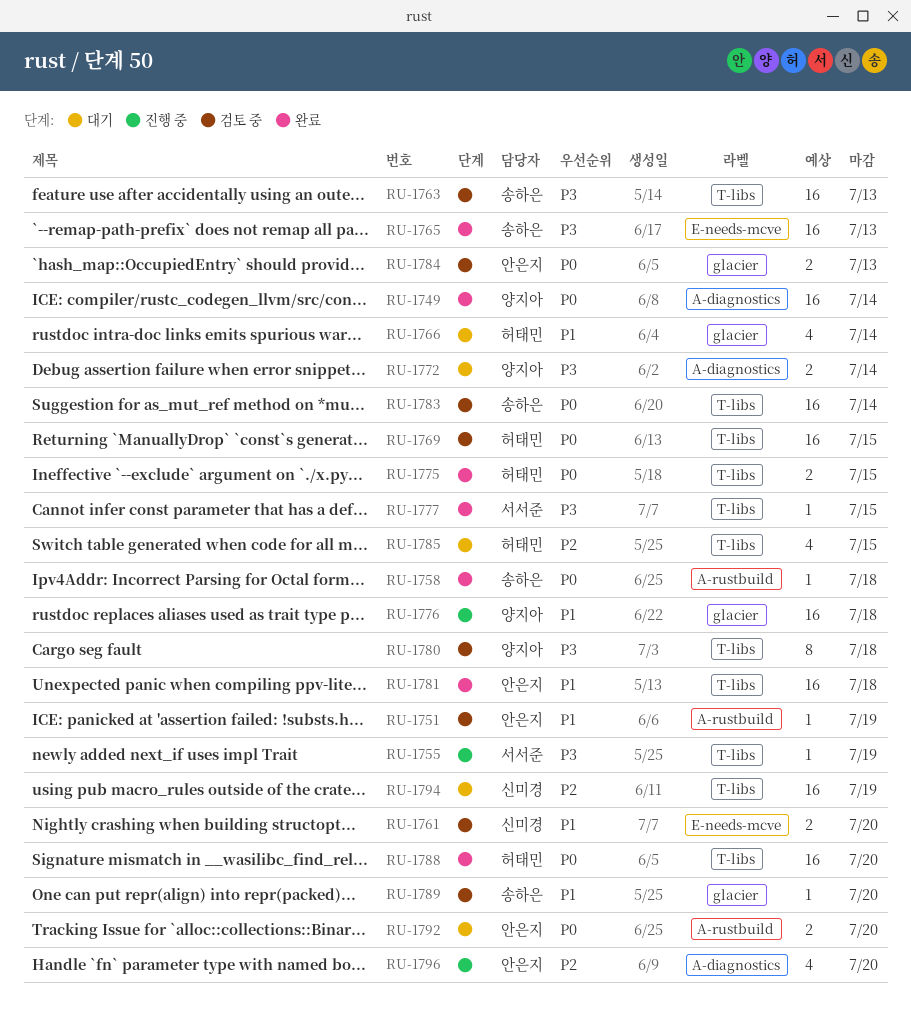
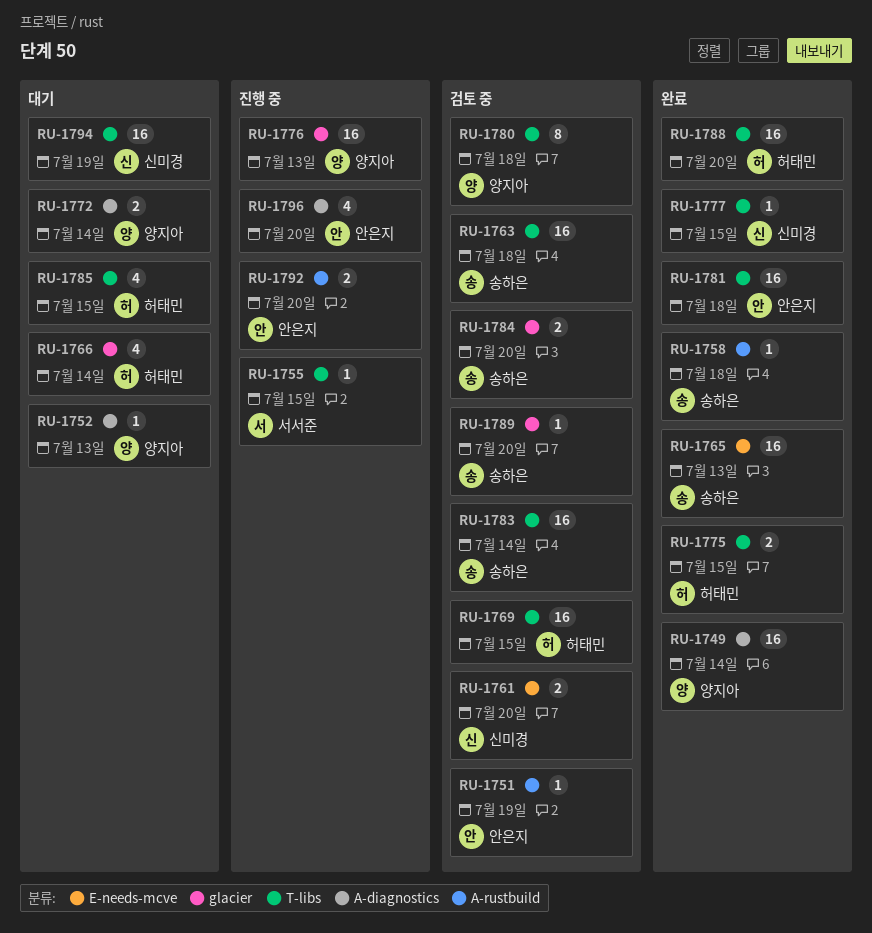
RU-1752: none -> present
RU-1755, due: Jul 19 -> Jul 15
RU-1763, due: Jul 13 -> Jul 18
RU-1776, due: Jul 18 -> Jul 13
RU-1777, owner: 서서준 -> 신미경
RU-1784, owner: 안은지 -> 송하은
RU-1784, due: Jul 13 -> Jul 20
RU-1792, status: 대기 -> 진행 중

